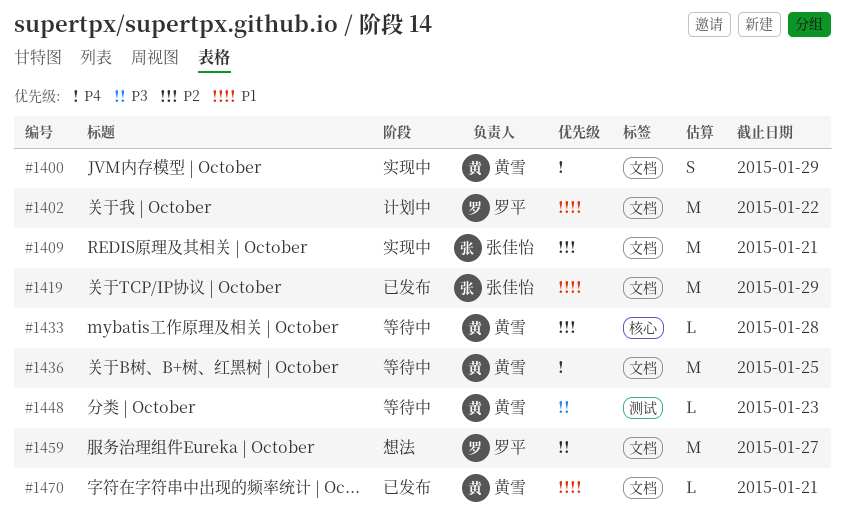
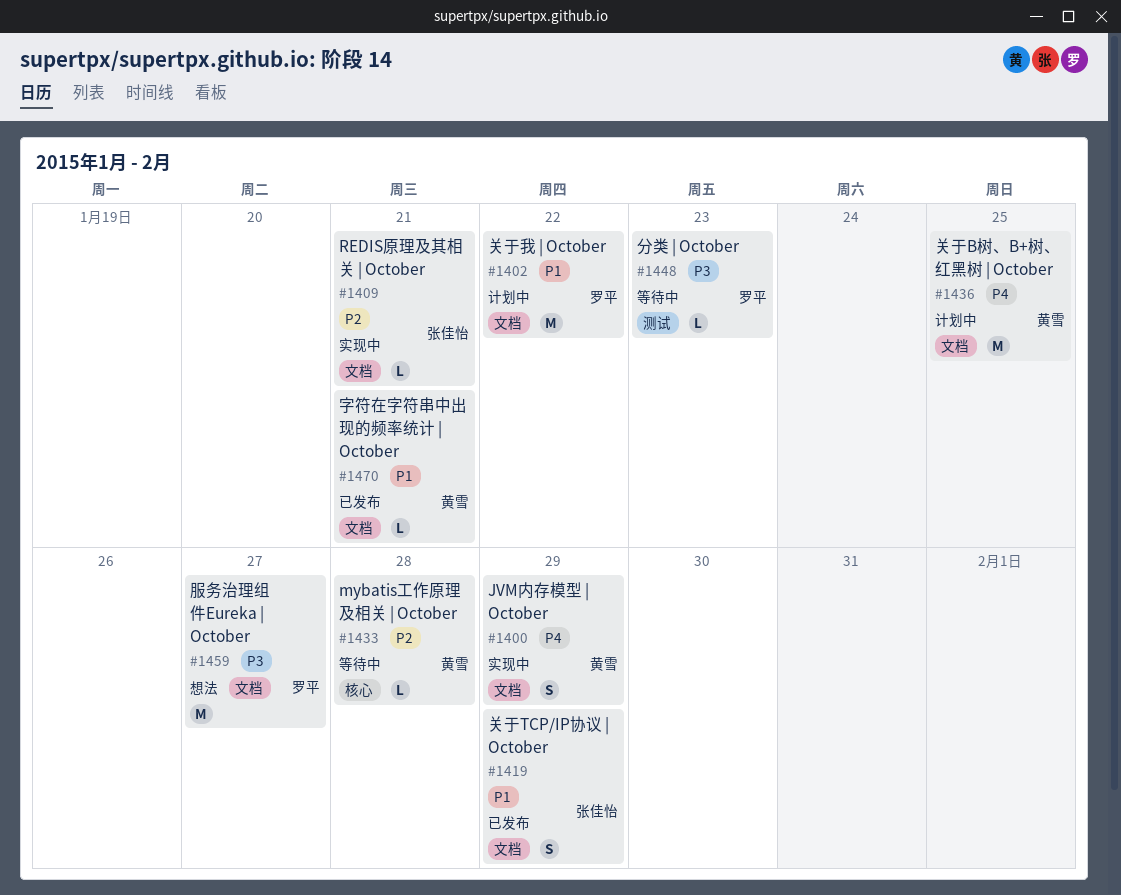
#1409, estimate: M -> L
#1419, estimate: M -> S
#1436, status: 等待中 -> 计划中
#1448, owner: 黄雪 -> 罗平

